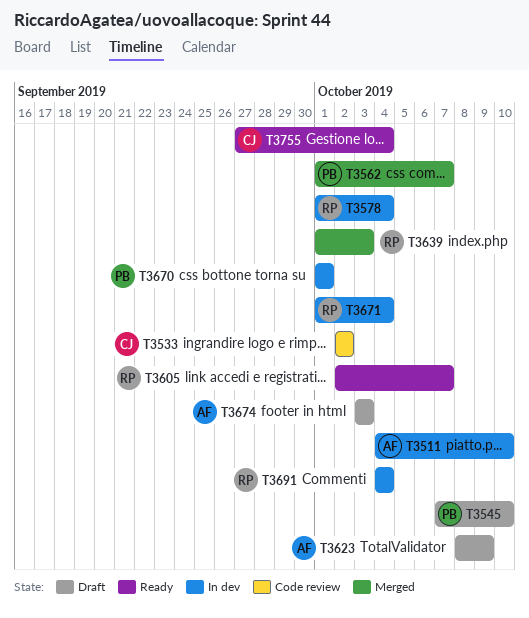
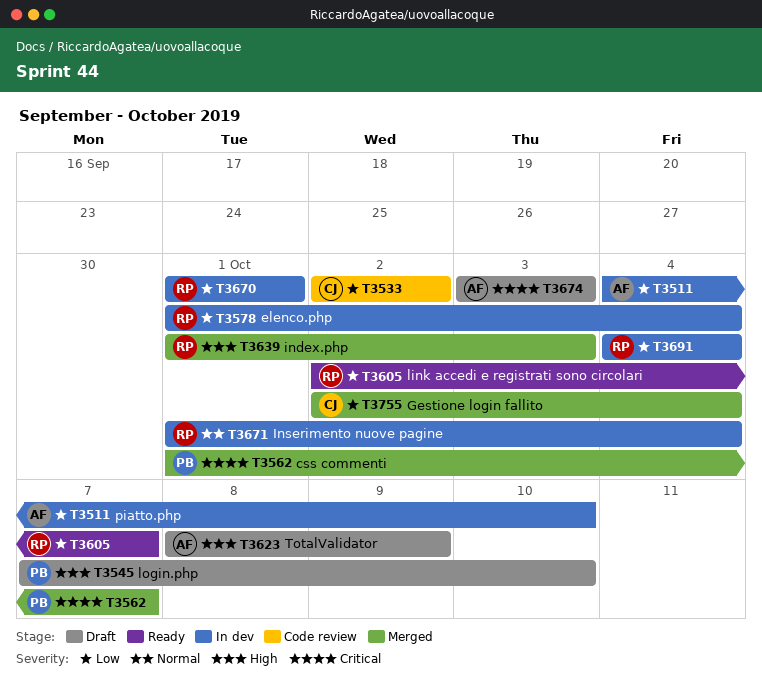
T3670, owner: PB -> RP
T3755, status: Ready -> Merged
T3755, start: Sep 27 -> Oct 2

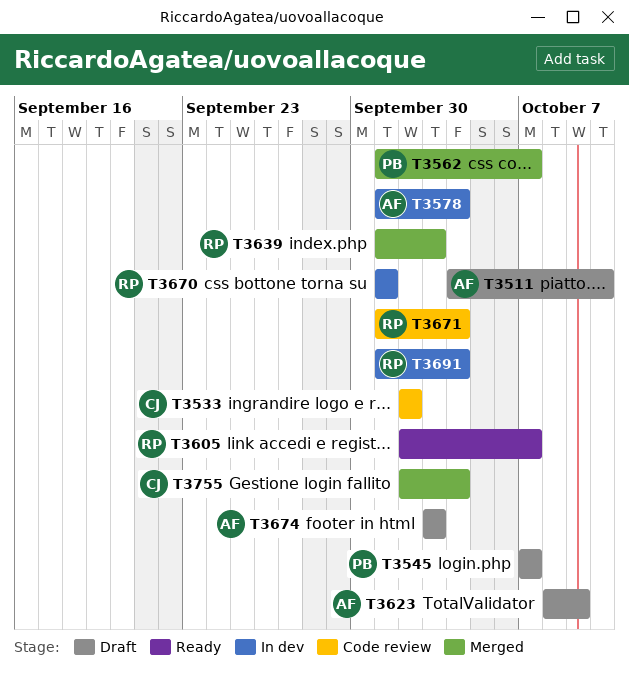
T3511, status: In dev -> Draft
T3545, due: Oct 10 -> Oct 7
T3578, owner: RP -> AF
T3671, status: In dev -> Code review
T3691, start: Oct 4 -> Oct 1

